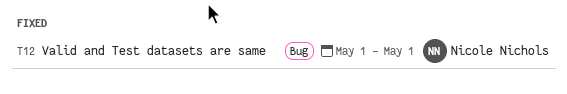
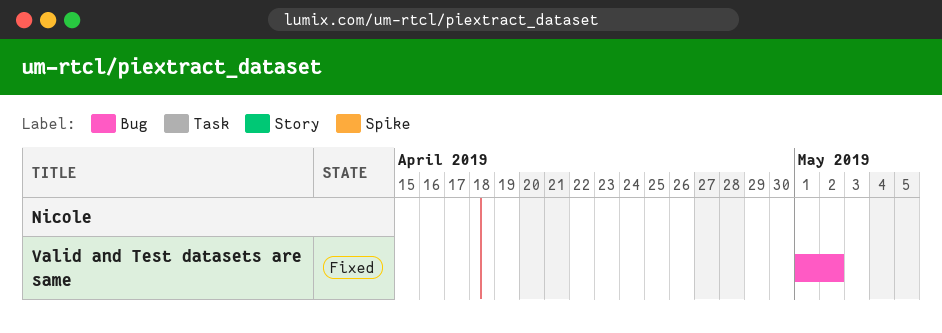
Valid and Test datasets are same, due: May 1 -> May 2

